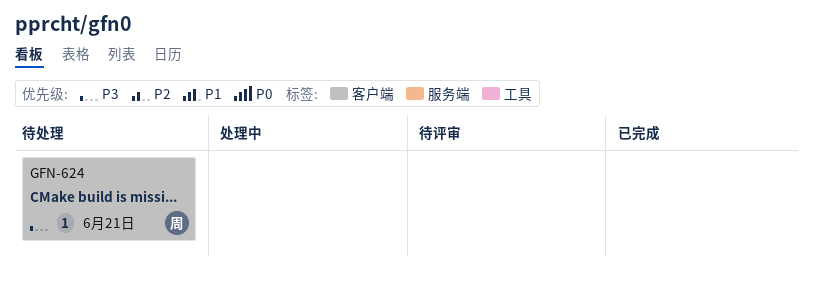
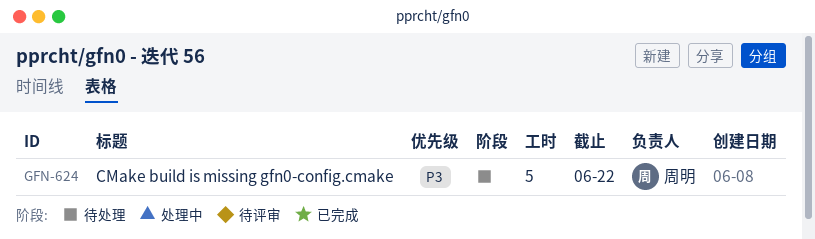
GFN-624, estimate: 1 -> 5
GFN-624, due: Jun 21 -> Jun 22

